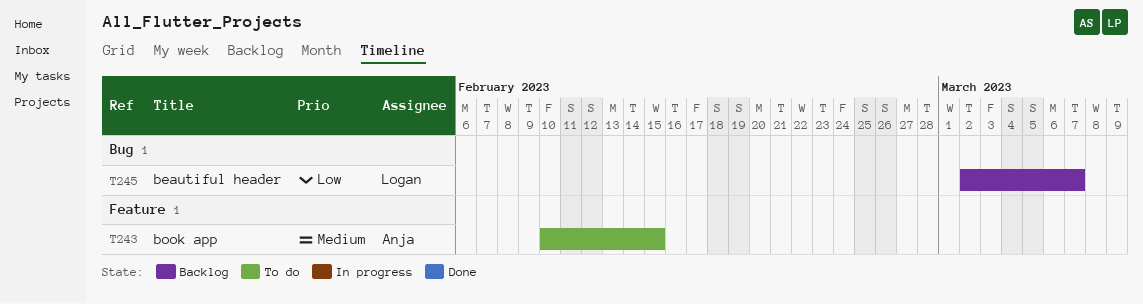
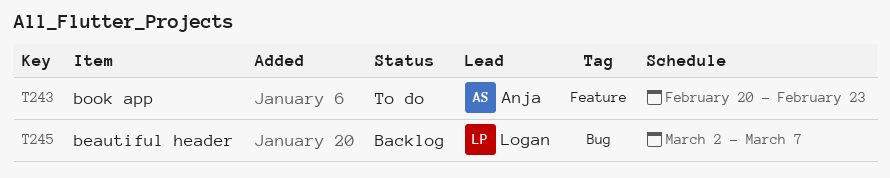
T243, start: Feb 10 -> Feb 20
T243, due: Feb 15 -> Feb 23

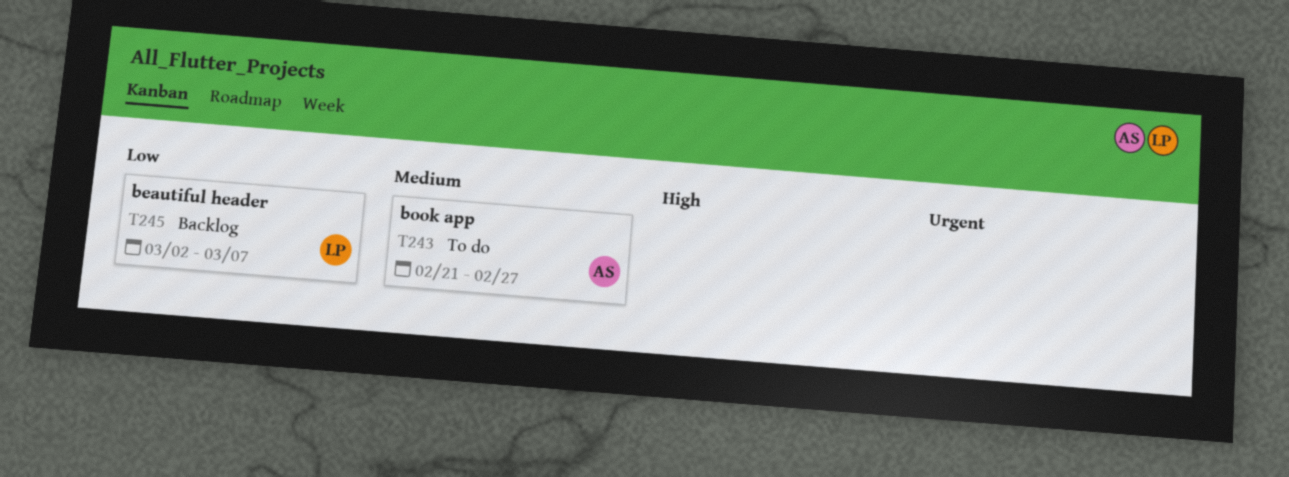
T243, start: Feb 20 -> Feb 21
T243, due: Feb 23 -> Feb 27

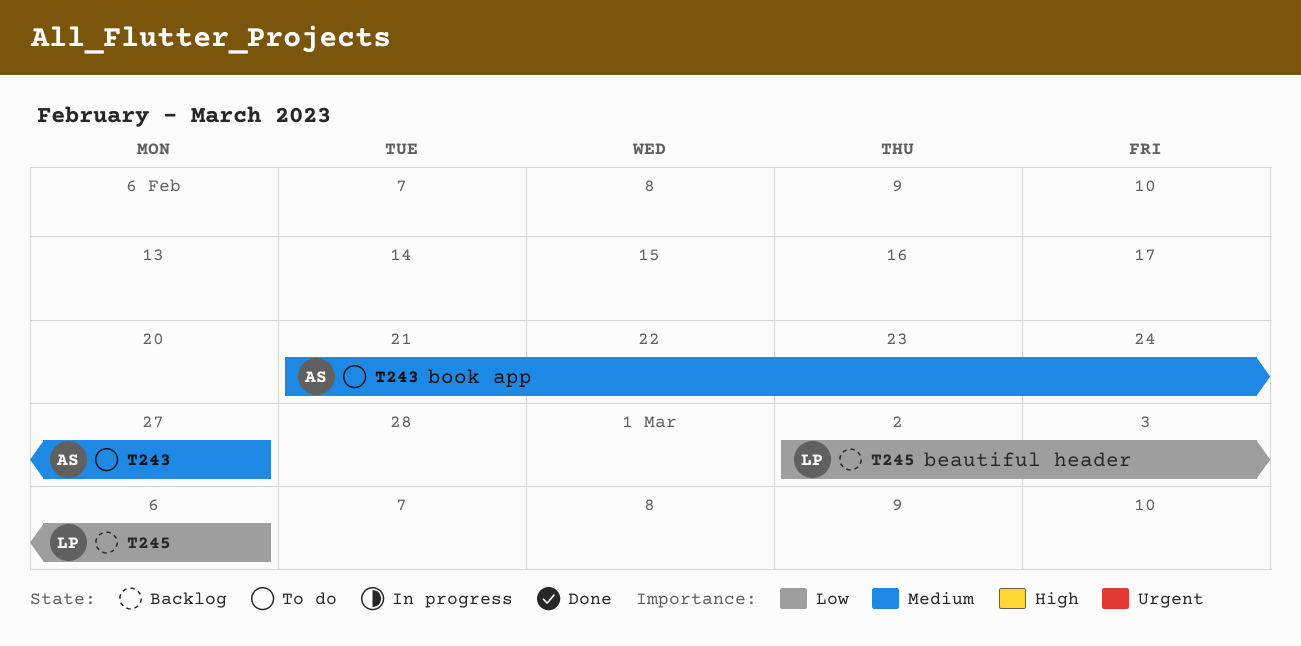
T245, due: Mar 7 -> Mar 6

